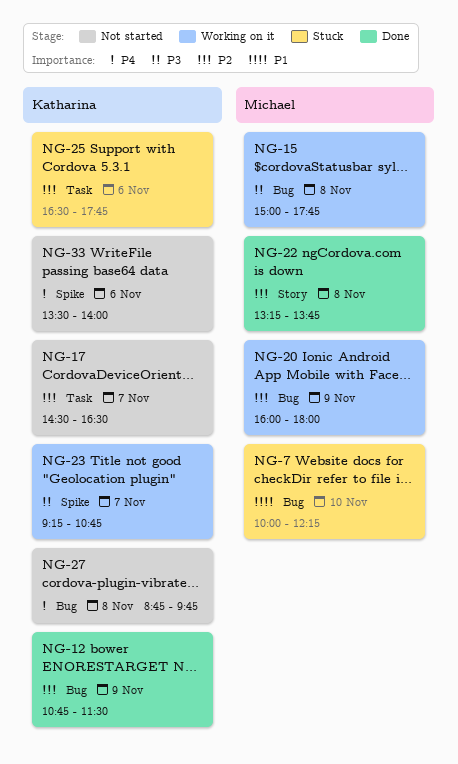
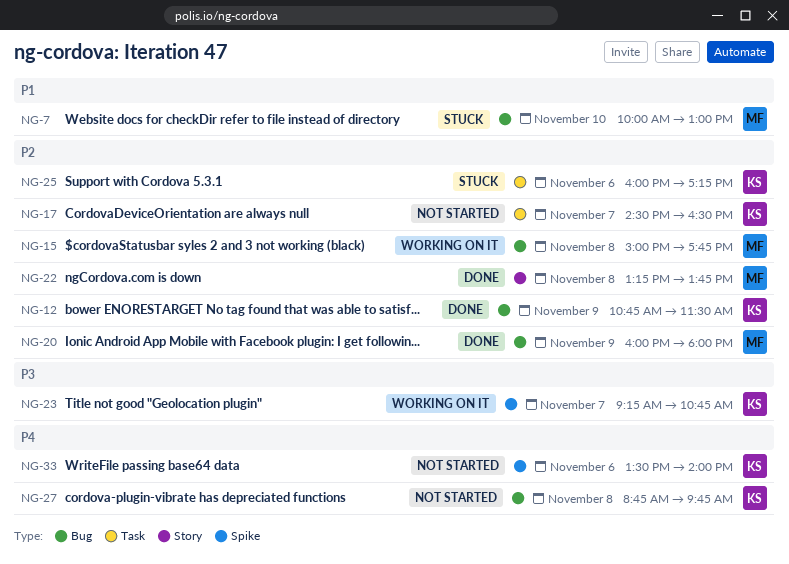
NG-7, ends: 12:15 -> 13:00
NG-15, priority: P3 -> P2
NG-20, status: Working on it -> Done
NG-25, begins: 16:30 -> 16:00
NG-25, ends: 17:45 -> 17:15

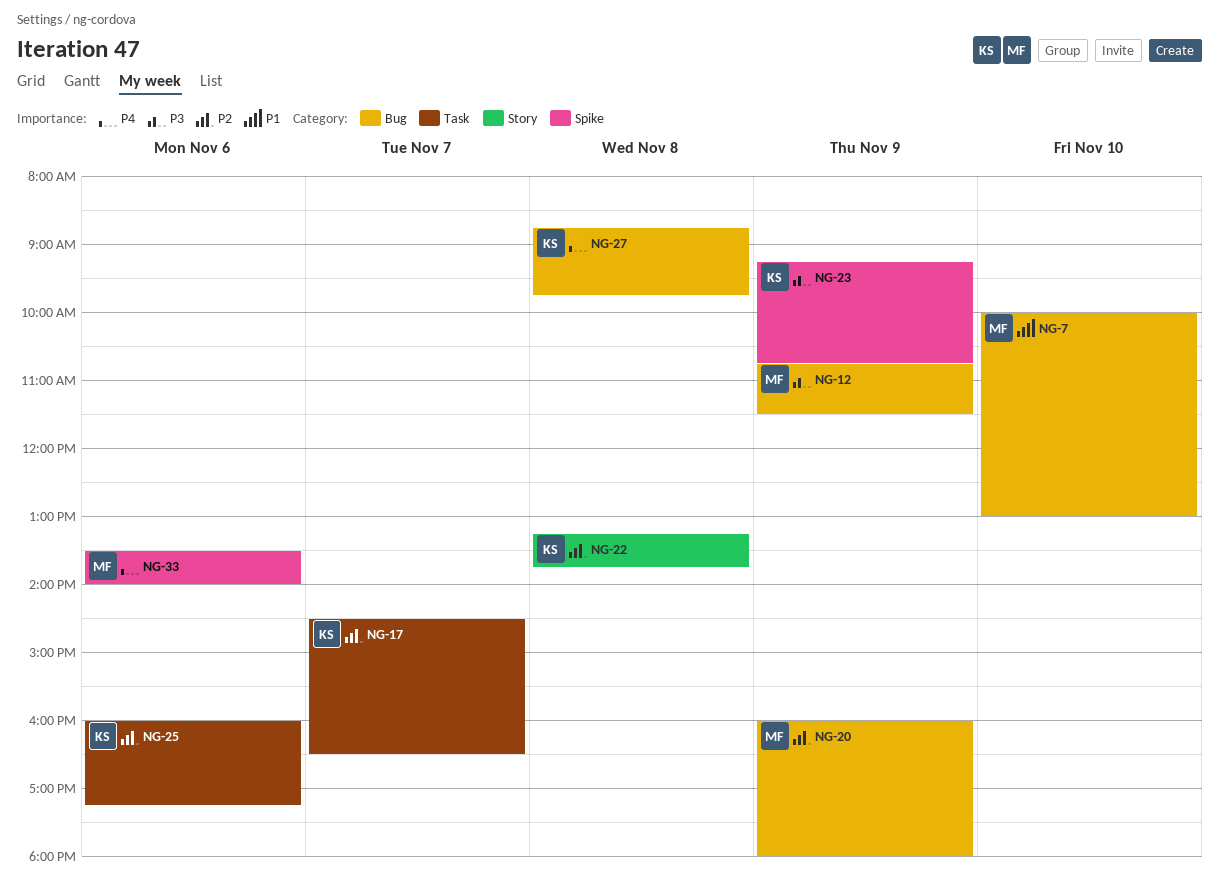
NG-12, owner: KS -> MF
NG-12, priority: P2 -> P3
NG-15: present -> none
NG-22, owner: MF -> KS
NG-23, day: Nov 7 -> Nov 9
NG-33, owner: KS -> MF

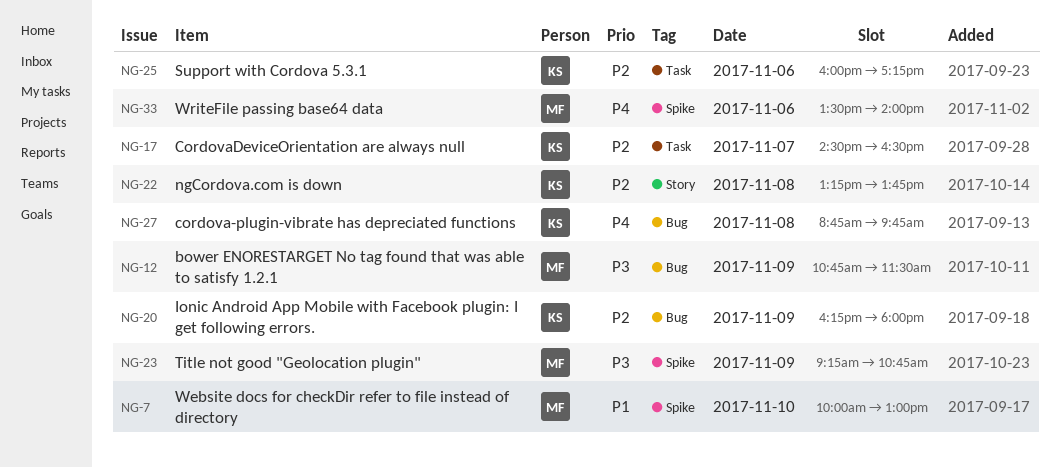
NG-7, label: Bug -> Spike
NG-20, owner: MF -> KS
NG-20, begins: 16:00 -> 16:15
NG-23, owner: KS -> MF

